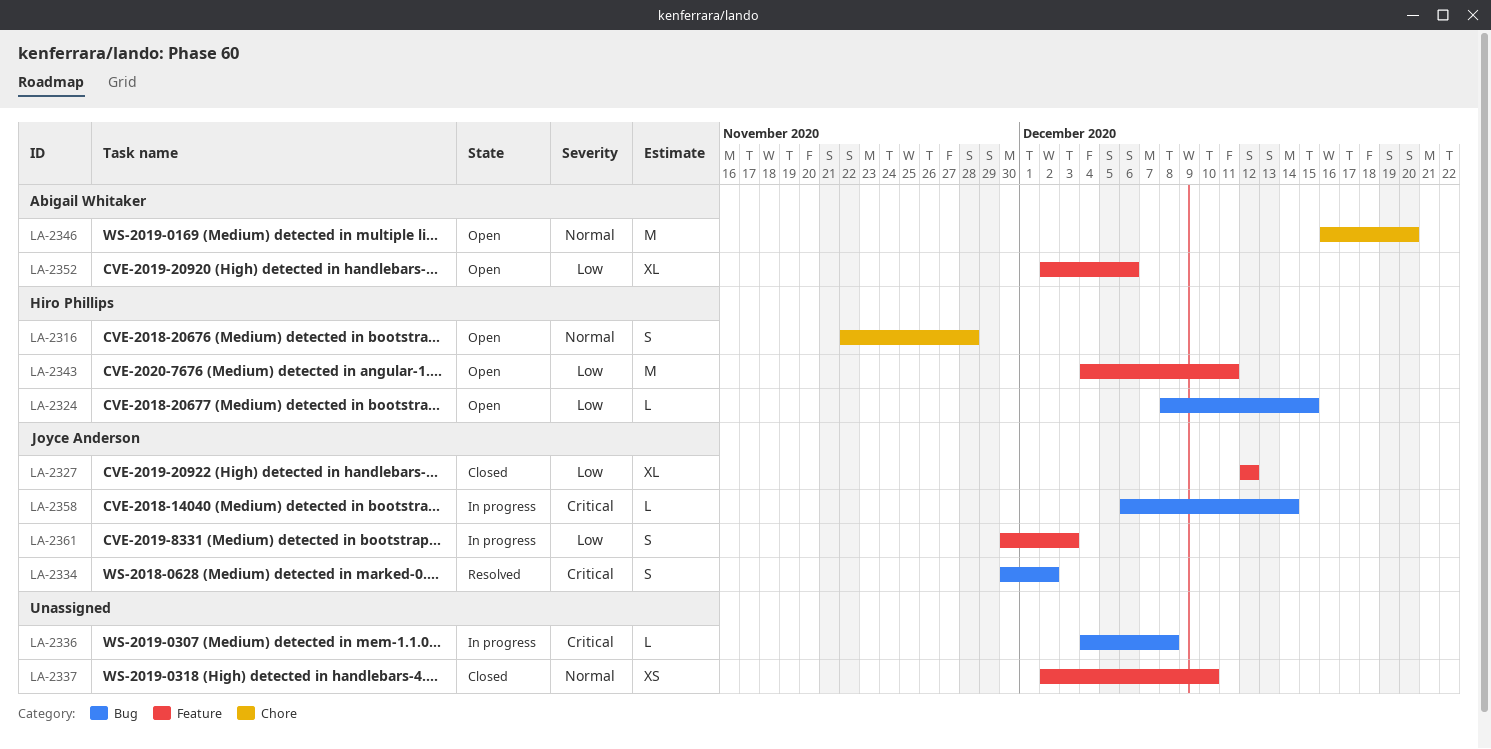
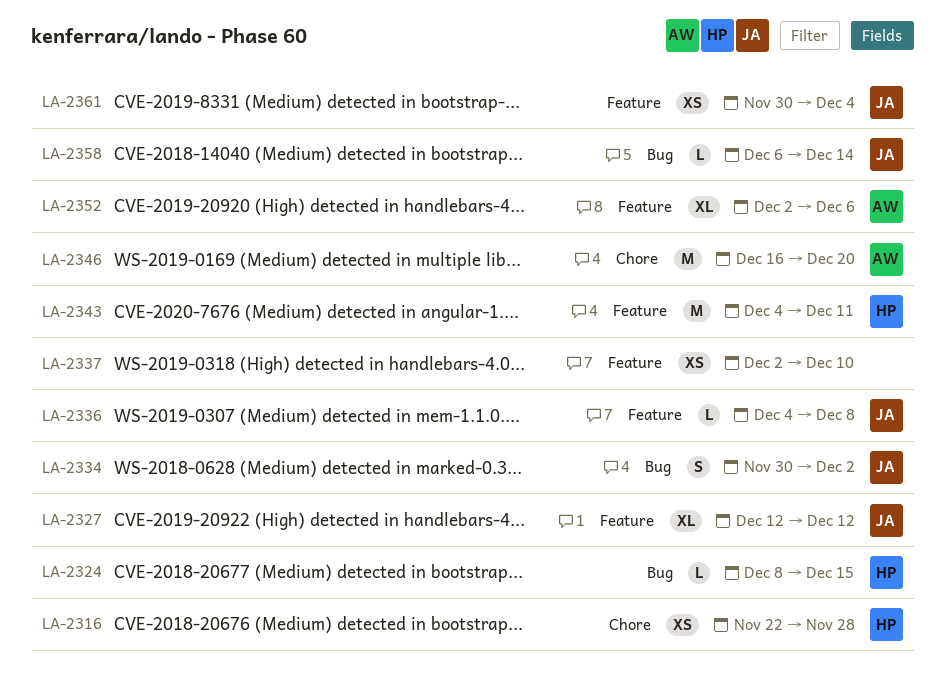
LA-2316, estimate: S -> XS
LA-2336, owner: none -> Joyce Anderson
LA-2336, label: Bug -> Feature
LA-2361, estimate: S -> XS
LA-2361, due: Dec 3 -> Dec 4

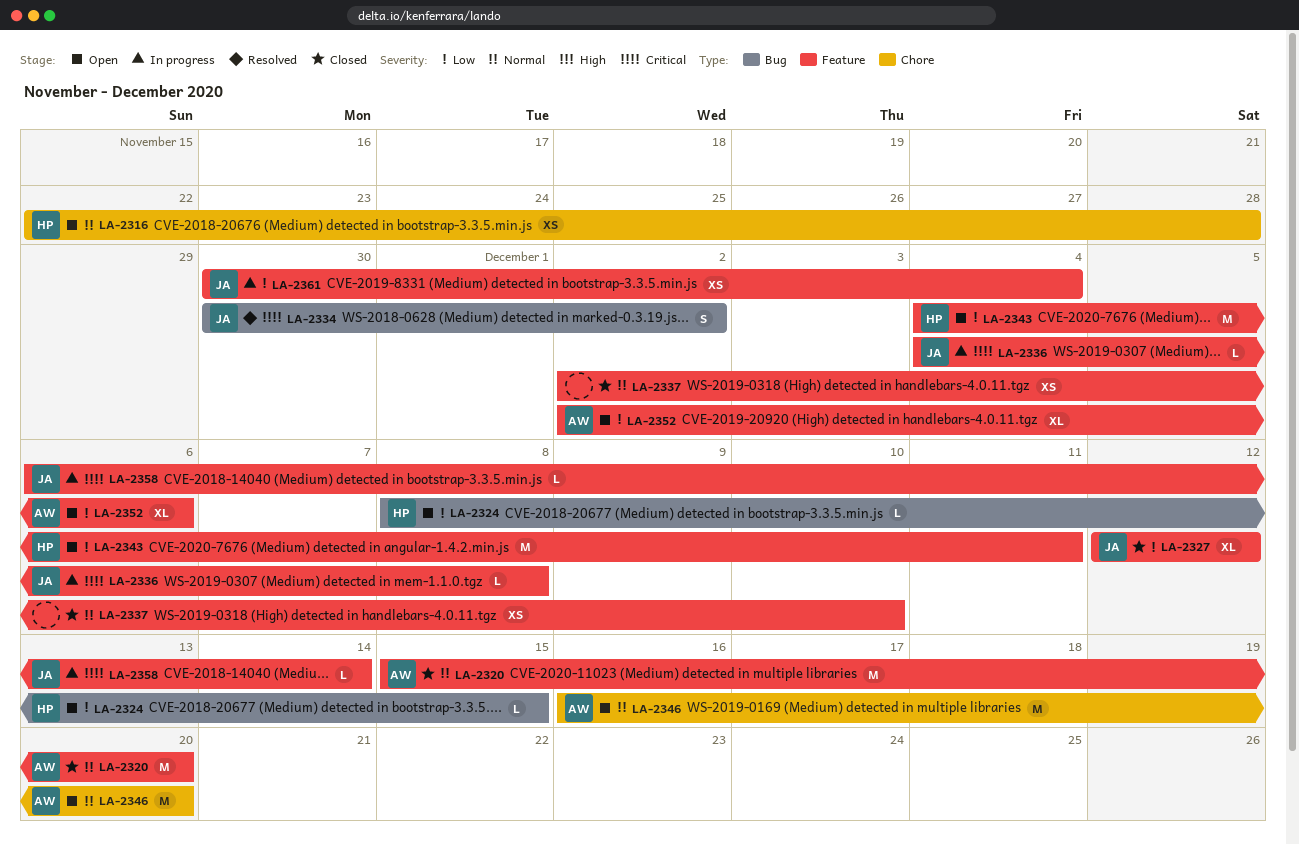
LA-2320: none -> present
LA-2358, label: Bug -> Feature

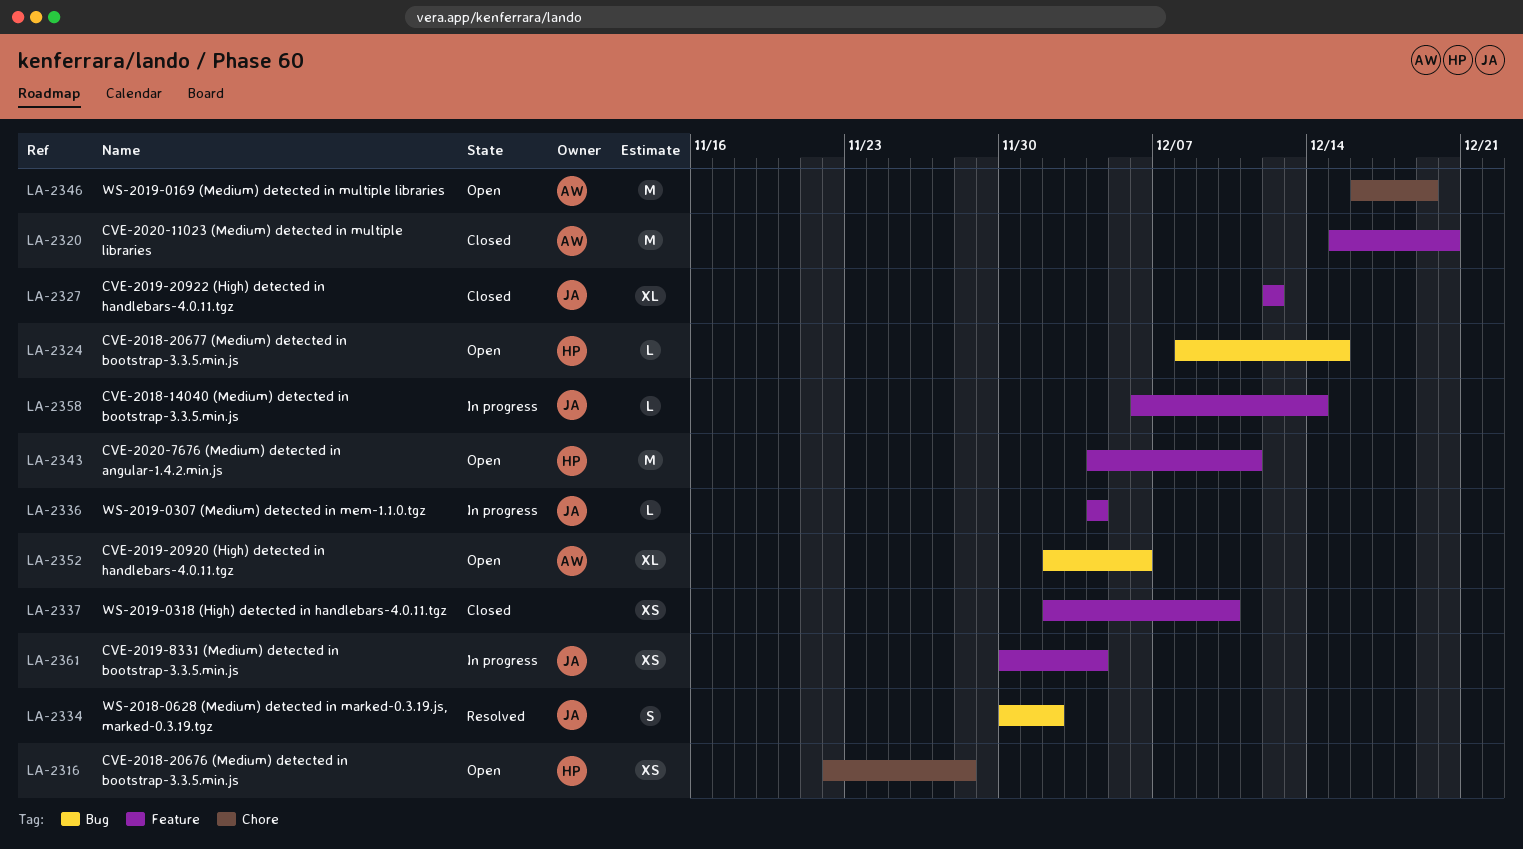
LA-2336, due: Dec 8 -> Dec 4
LA-2346, due: Dec 20 -> Dec 19
LA-2352, label: Feature -> Bug

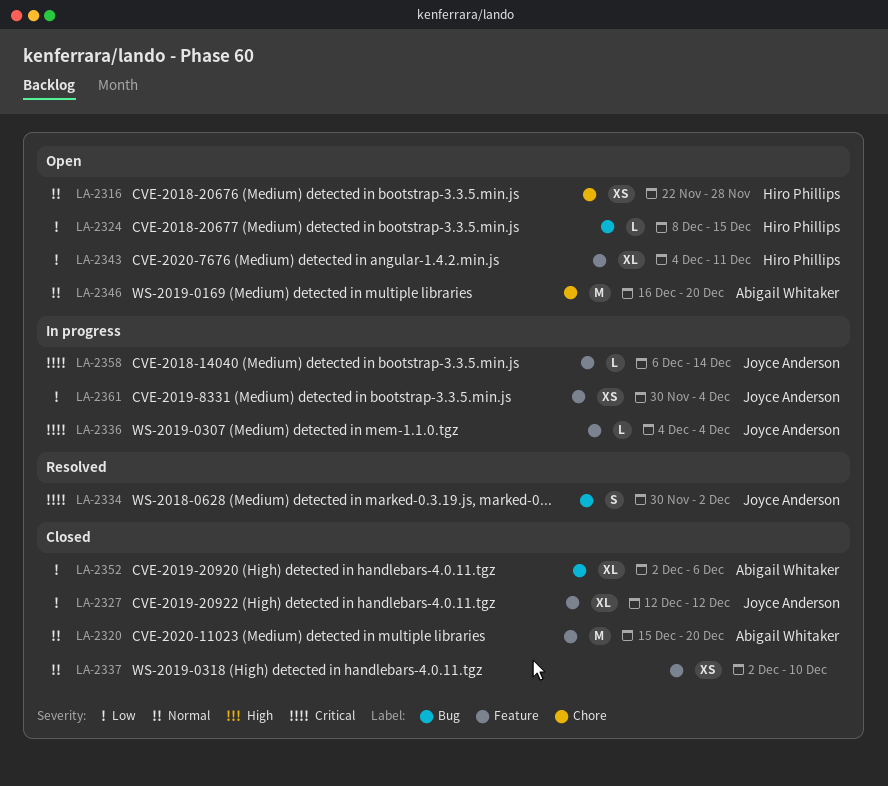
LA-2343, estimate: M -> XL
LA-2346, due: Dec 19 -> Dec 20
LA-2352, status: Open -> Closed

